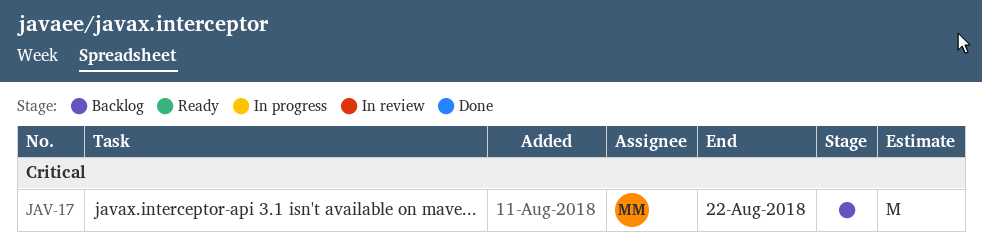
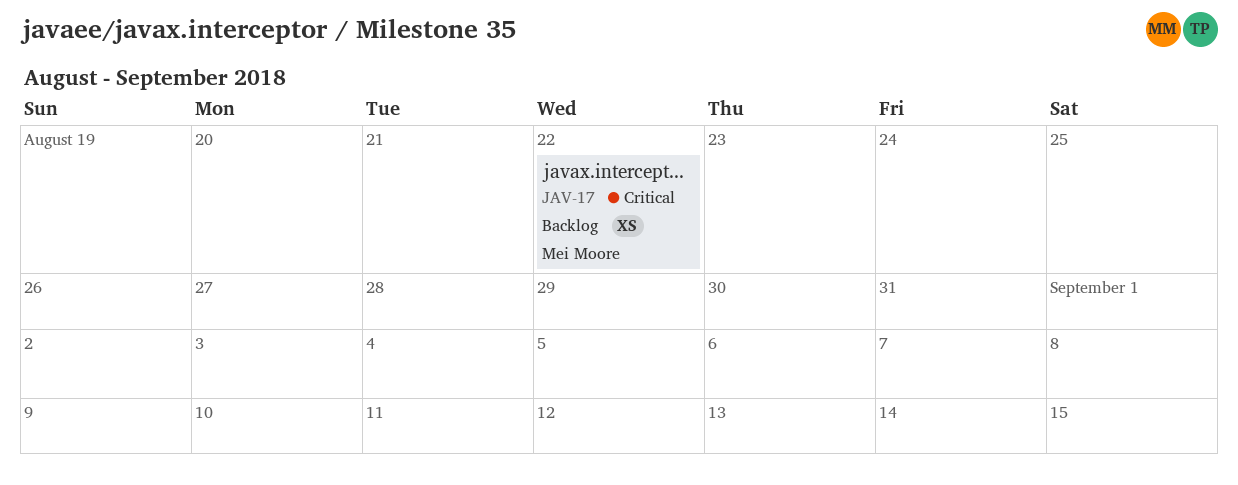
JAV-17, estimate: M -> XS

